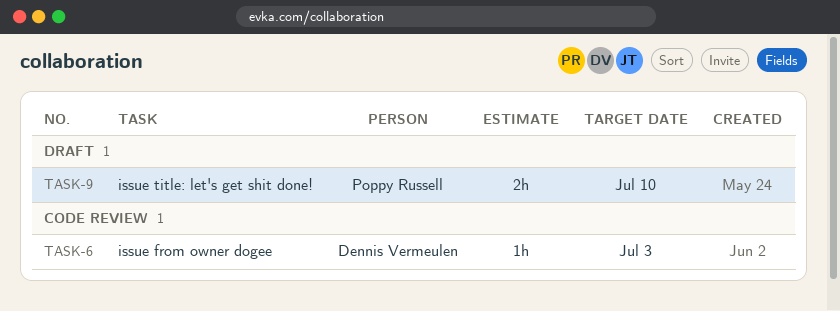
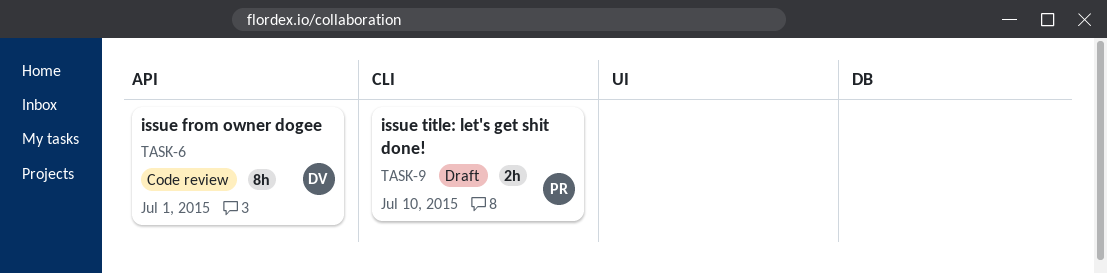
TASK-6, estimate: 1h -> 8h
TASK-6, due: Jul 3 -> Jul 1

